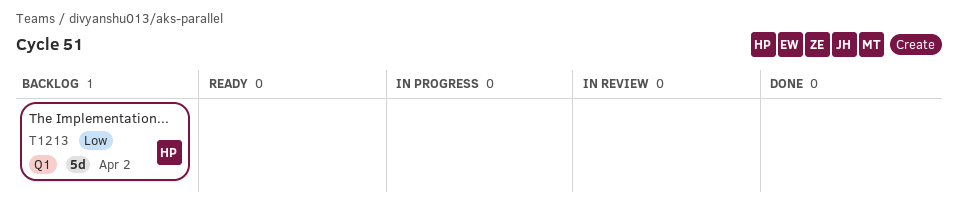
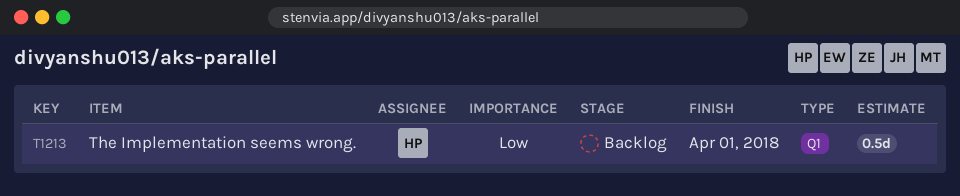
T1213, estimate: 5d -> 0.5d
T1213, due: Apr 2 -> Apr 1

